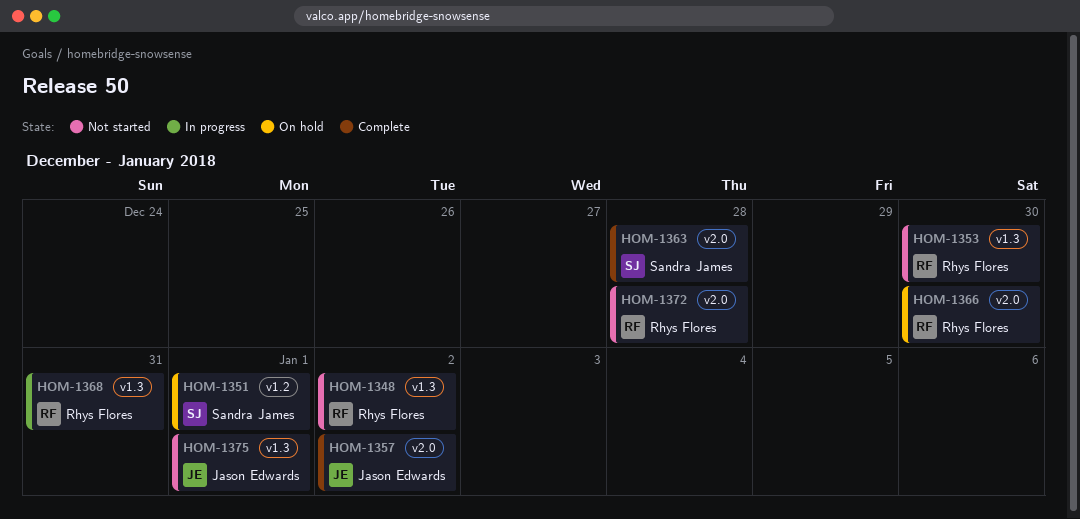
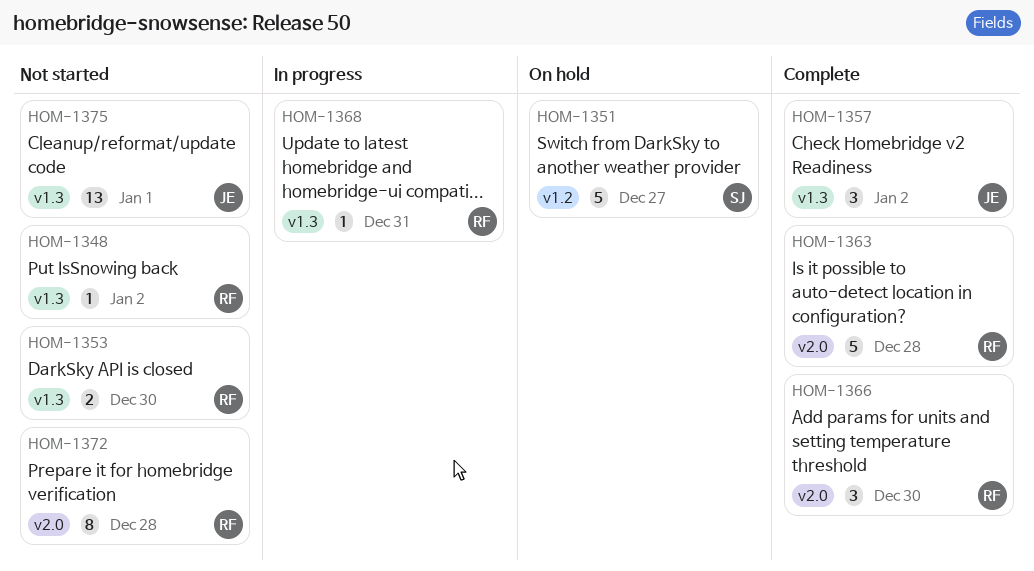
HOM-1351, due: Jan 1 -> Dec 27
HOM-1357, label: v2.0 -> v1.3
HOM-1363, owner: Sandra James -> Rhys Flores
HOM-1366, status: On hold -> Complete

